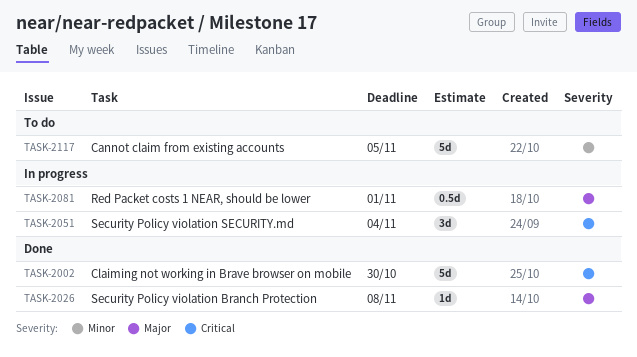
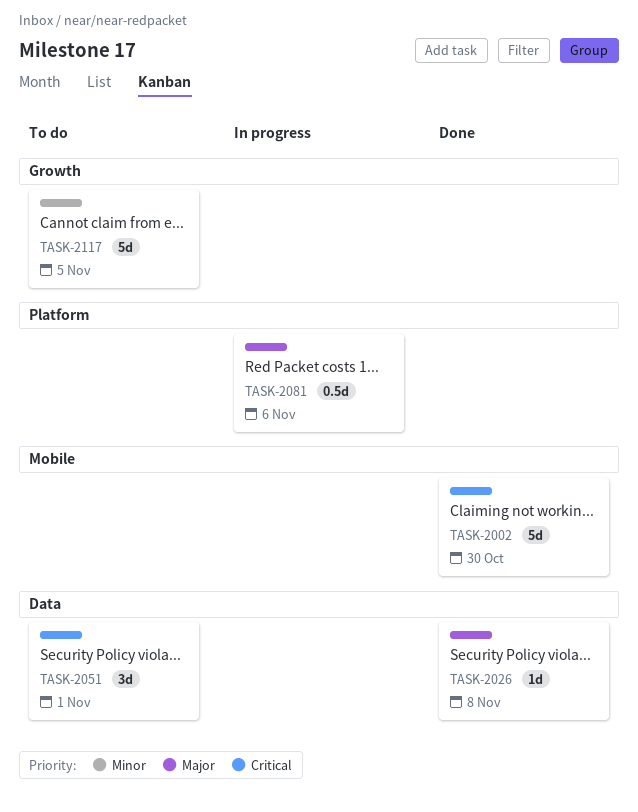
TASK-2051, status: In progress -> To do
TASK-2051, due: Nov 4 -> Nov 1
TASK-2081, due: Nov 1 -> Nov 6

